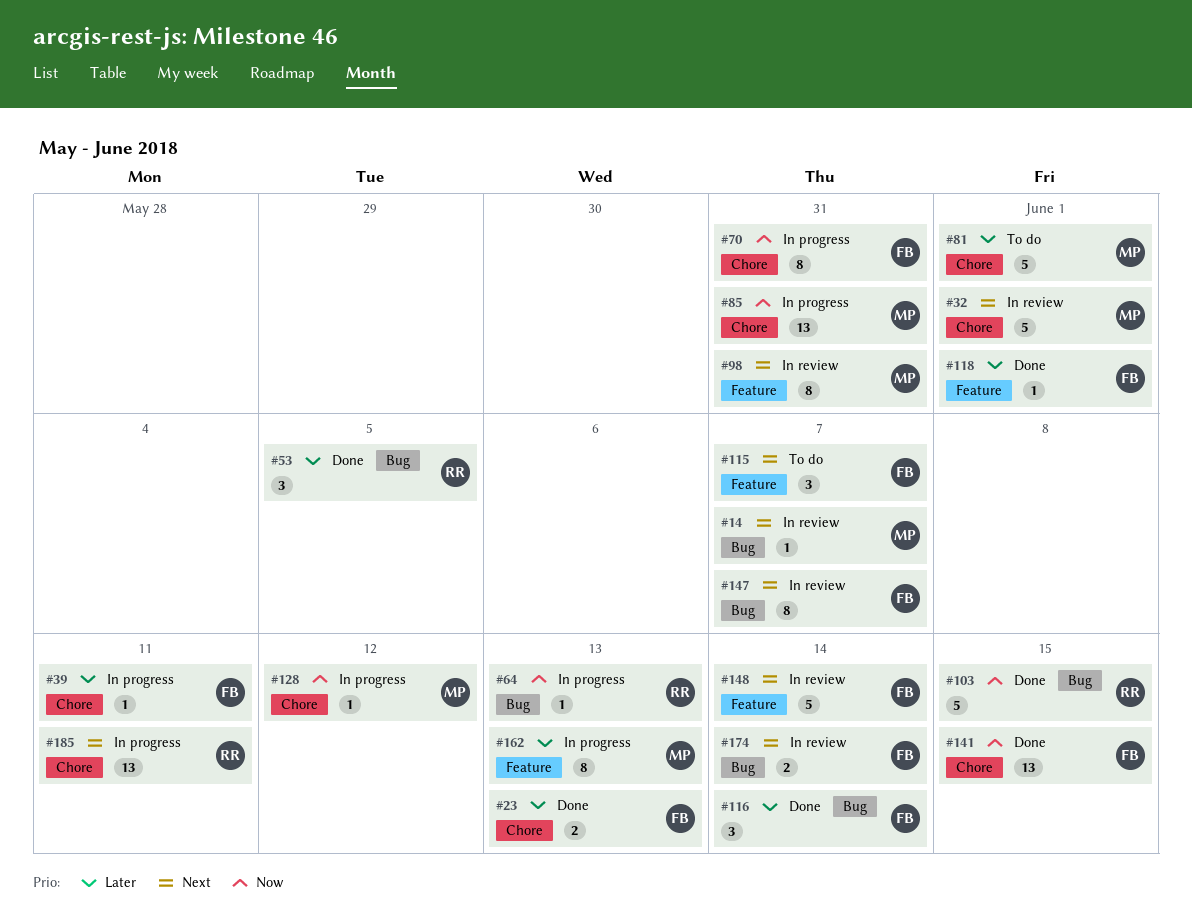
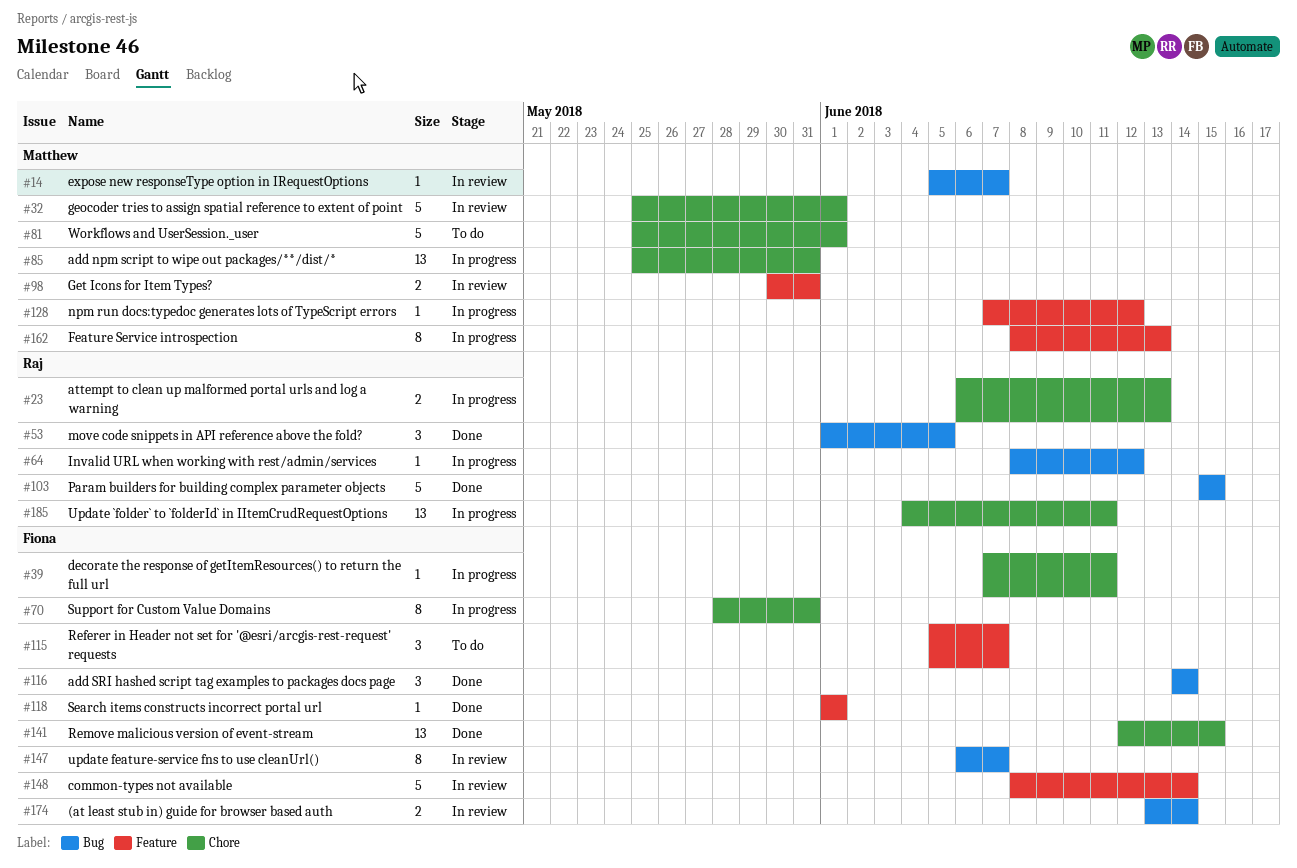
#23, status: Done -> In progress
#23, owner: Fiona -> Raj
#64, due: Jun 13 -> Jun 12
#98, estimate: 8 -> 2
#128, label: Chore -> Feature

